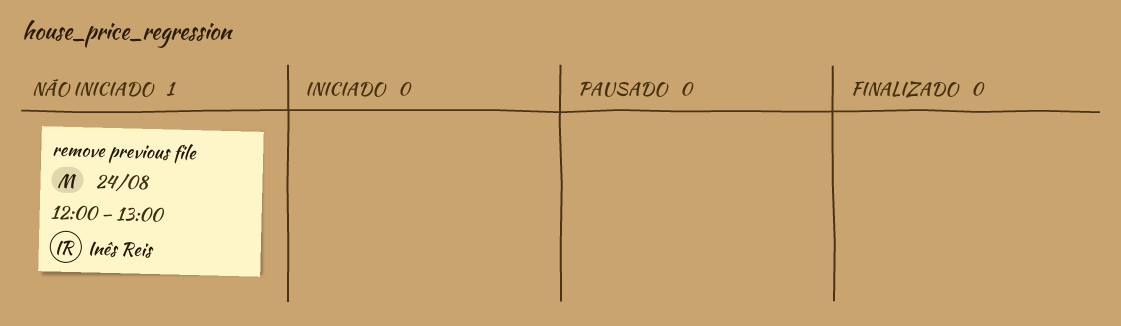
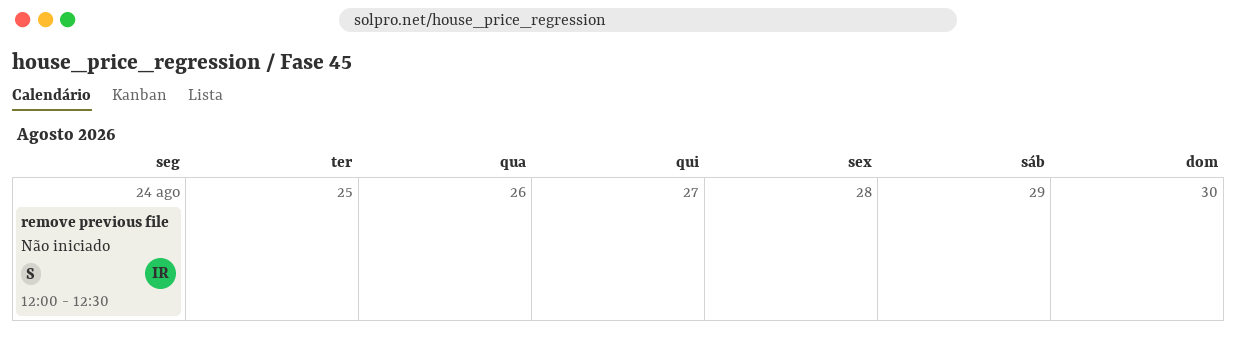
remove previous file, estimate: M -> S
remove previous file, ends: 13:00 -> 12:30

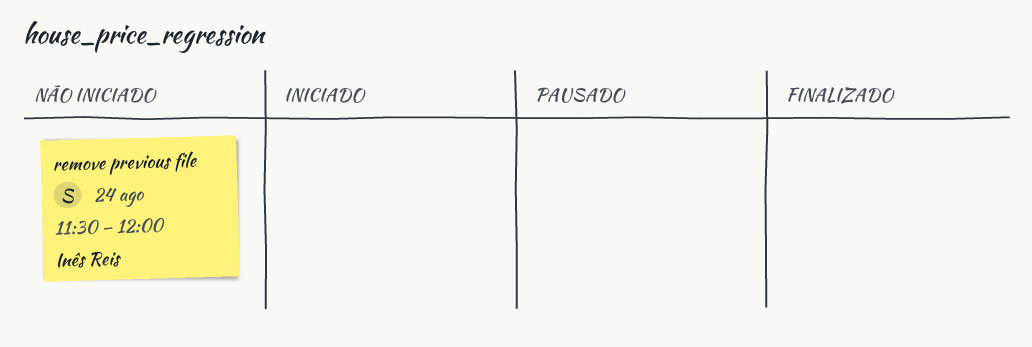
remove previous file, begins: 12:00 -> 11:30
remove previous file, ends: 12:30 -> 12:00

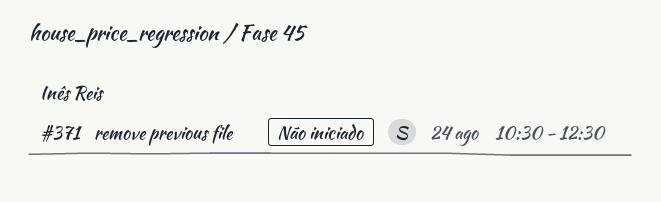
remove previous file, begins: 11:30 -> 10:30
remove previous file, ends: 12:00 -> 12:30

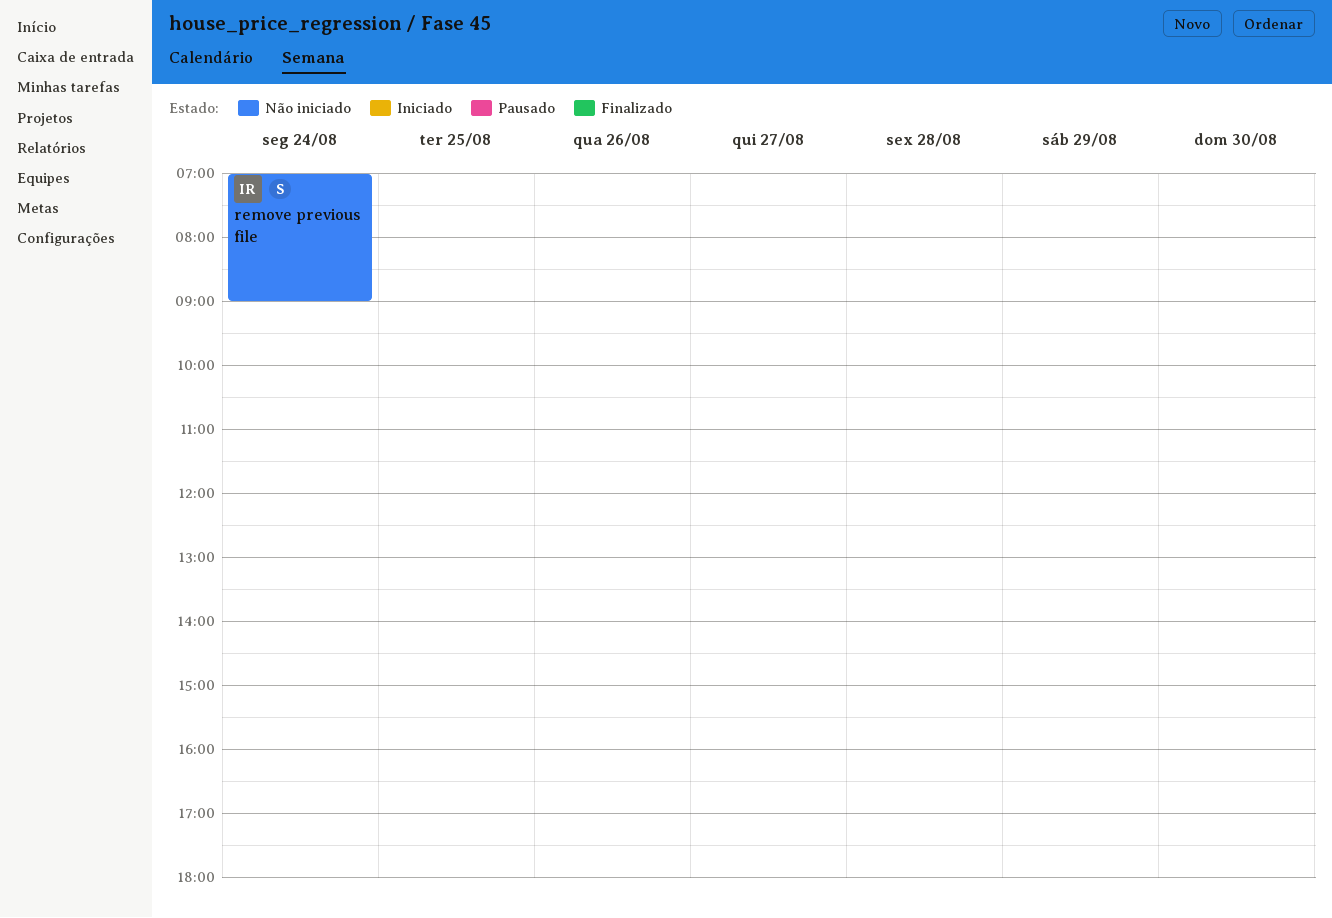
remove previous file, begins: 10:30 -> 07:00
remove previous file, ends: 12:30 -> 09:00

